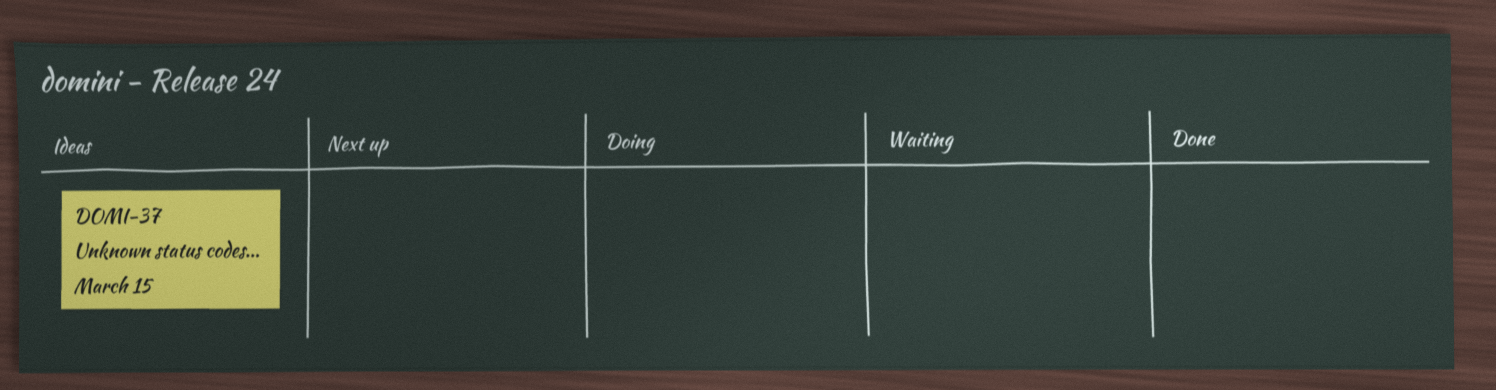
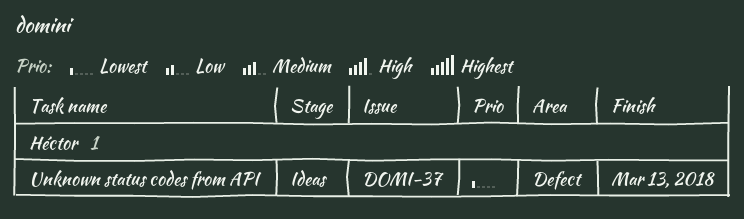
DOMI-37, due: Mar 15 -> Mar 13

